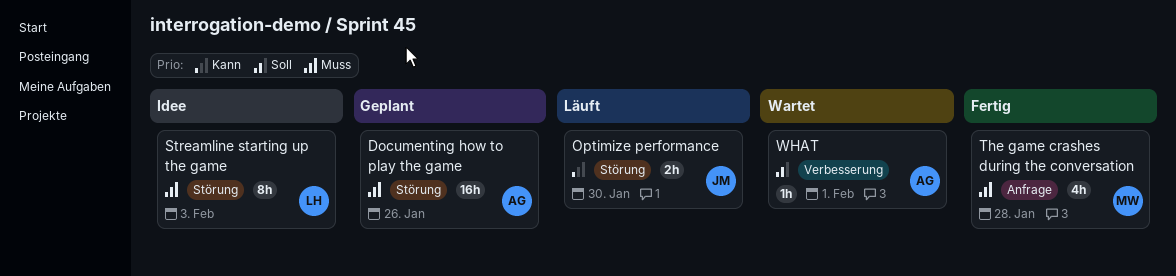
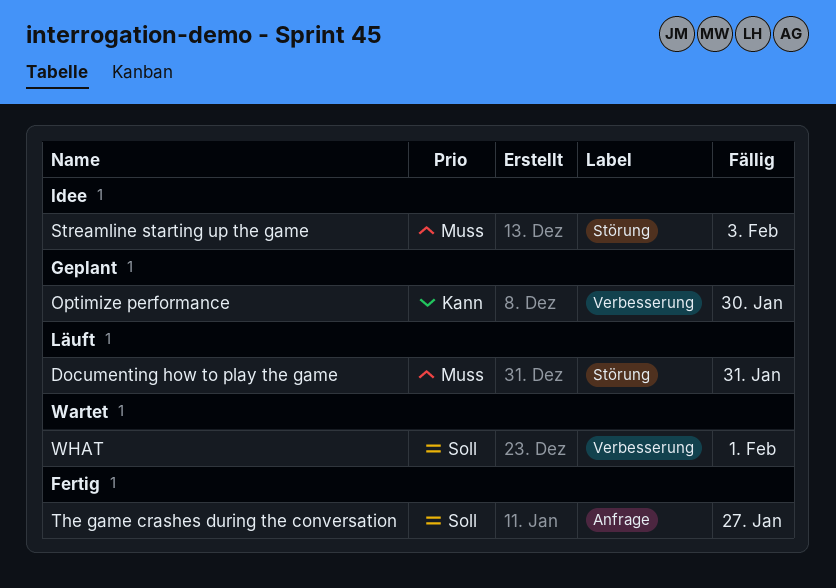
Documenting how to play the game, status: Geplant -> Läuft
Documenting how to play the game, due: Jan 26 -> Jan 31
Optimize performance, status: Läuft -> Geplant
Optimize performance, label: Störung -> Verbesserung
The game crashes during the conversation, priority: Muss -> Soll
The game crashes during the conversation, due: Jan 28 -> Jan 27

